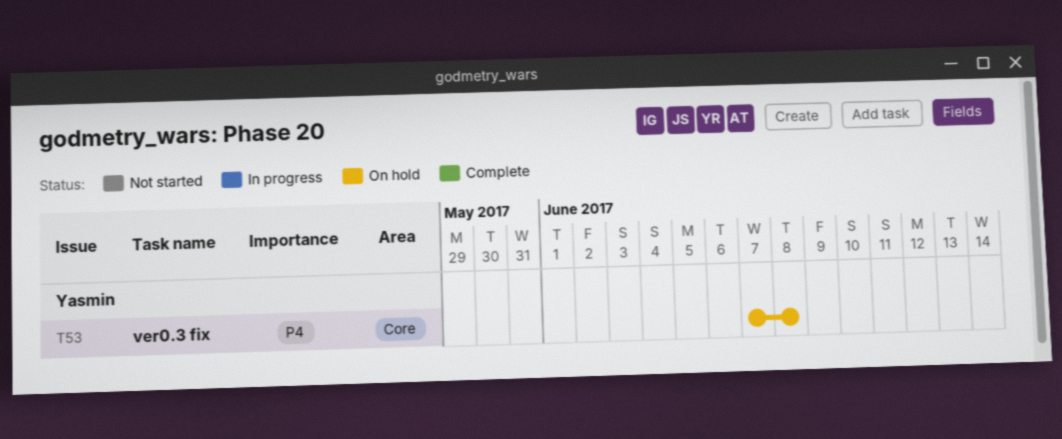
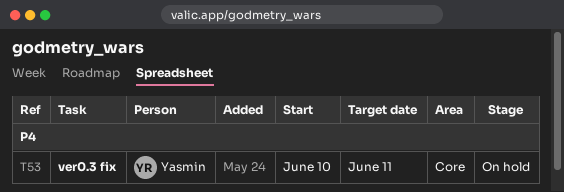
T53, start: Jun 7 -> Jun 10
T53, due: Jun 8 -> Jun 11

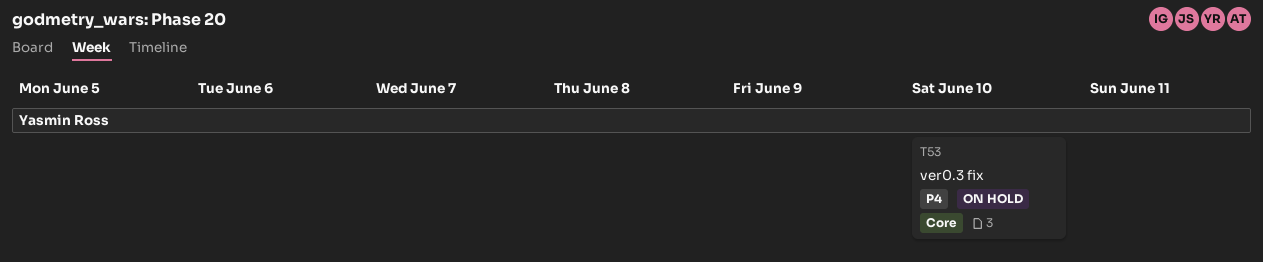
T53, due: Jun 11 -> Jun 10

